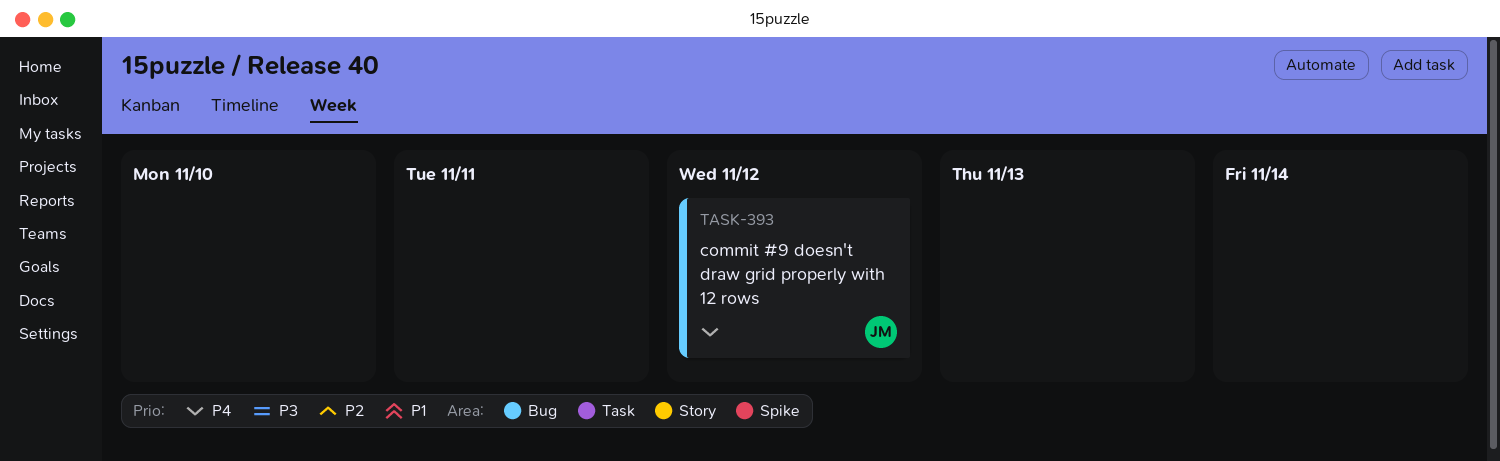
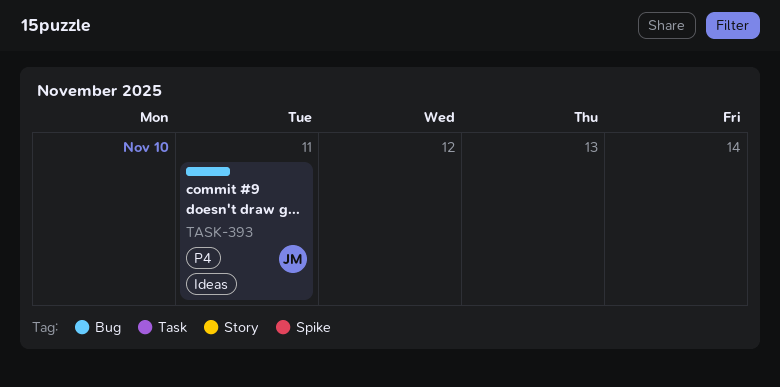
TASK-393, due: Nov 12 -> Nov 11

